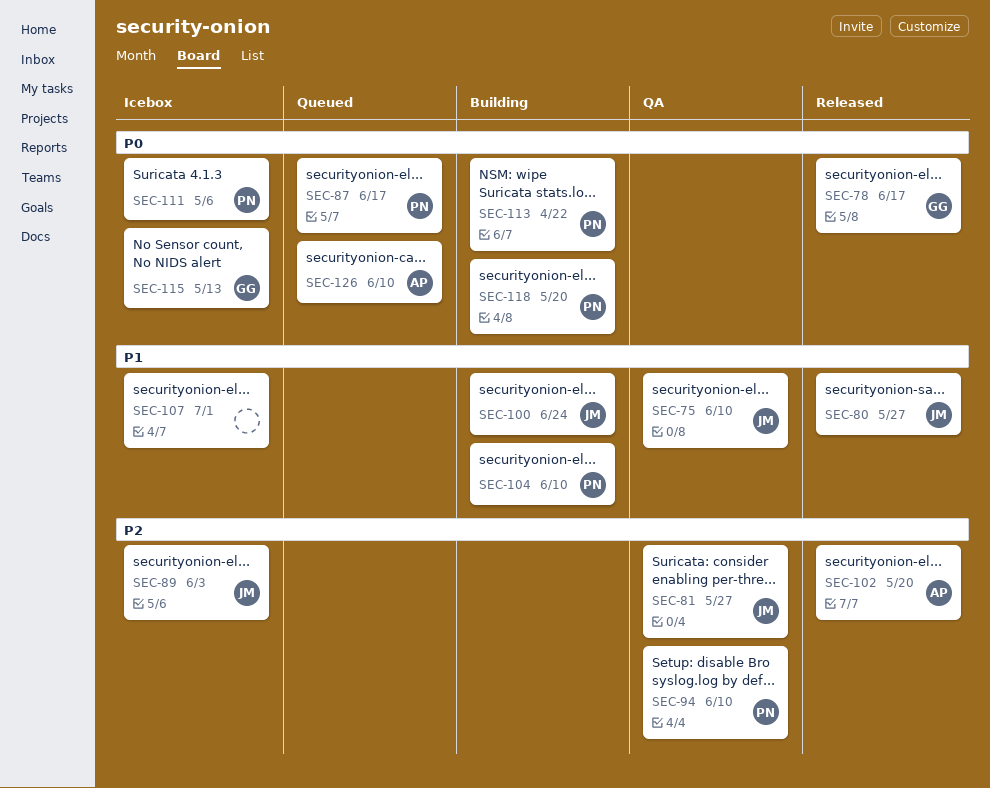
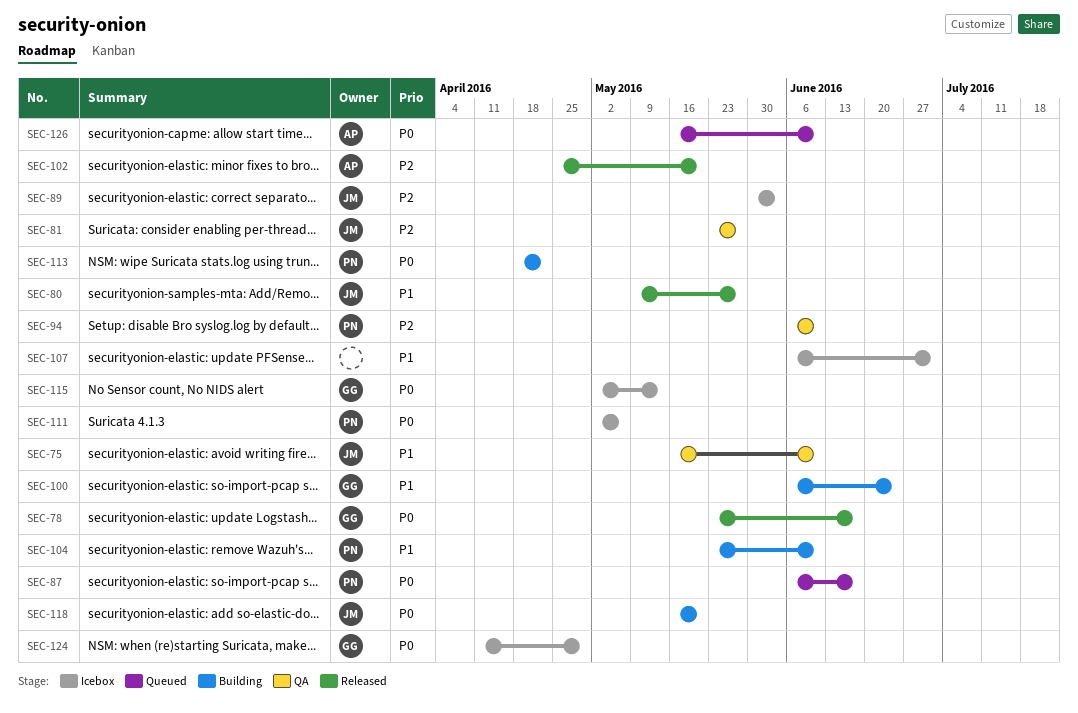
SEC-100, owner: JM -> GG
SEC-118, owner: PN -> JM
SEC-124: none -> present

